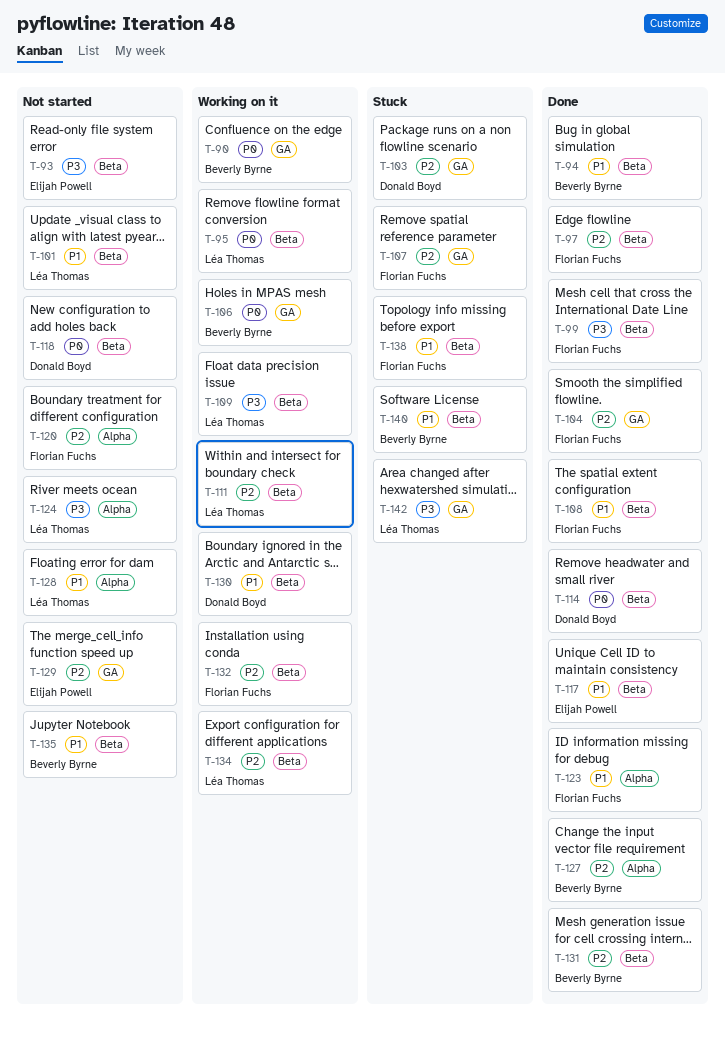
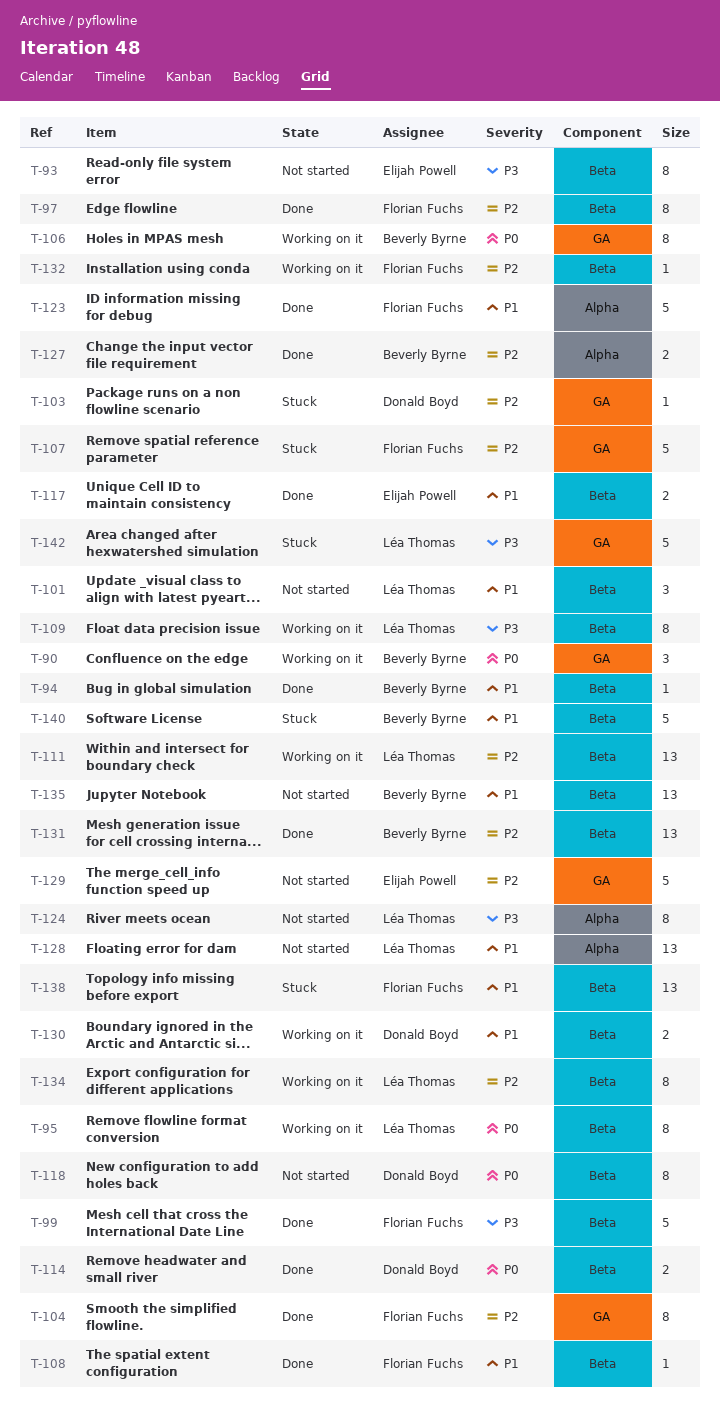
T-120: present -> none

